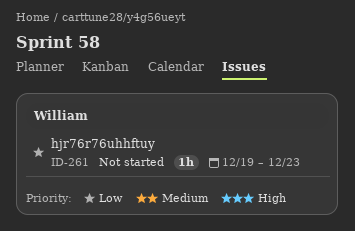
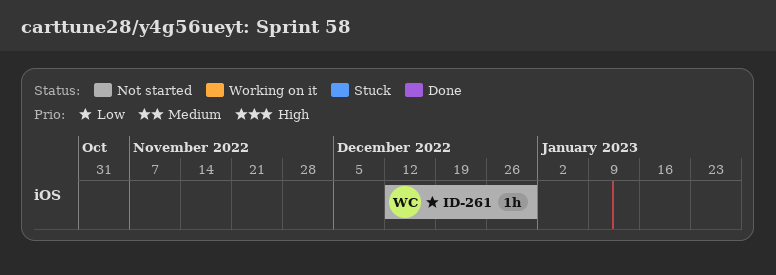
ID-261, start: Dec 19 -> Dec 12
ID-261, due: Dec 23 -> Dec 30

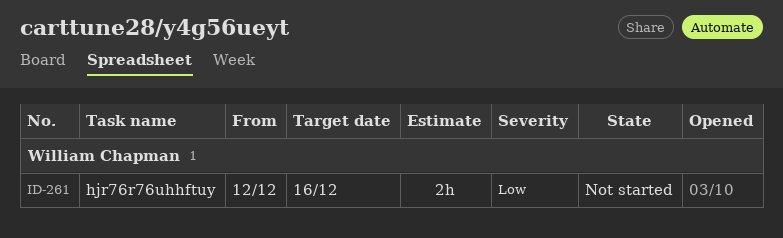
ID-261, estimate: 1h -> 2h
ID-261, due: Dec 30 -> Dec 16

